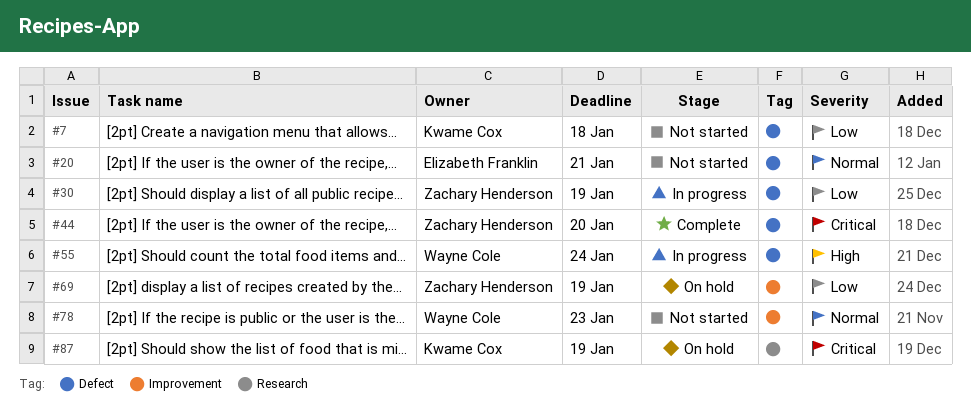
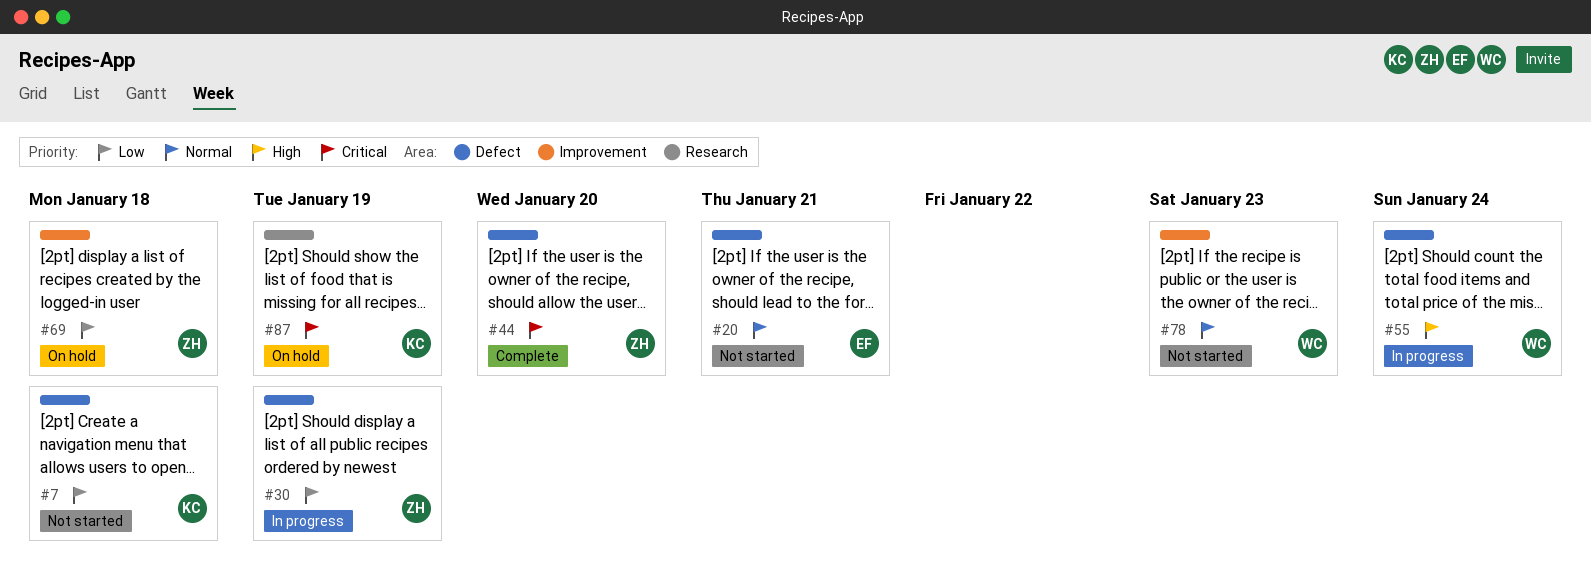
#69, due: Jan 19 -> Jan 18

